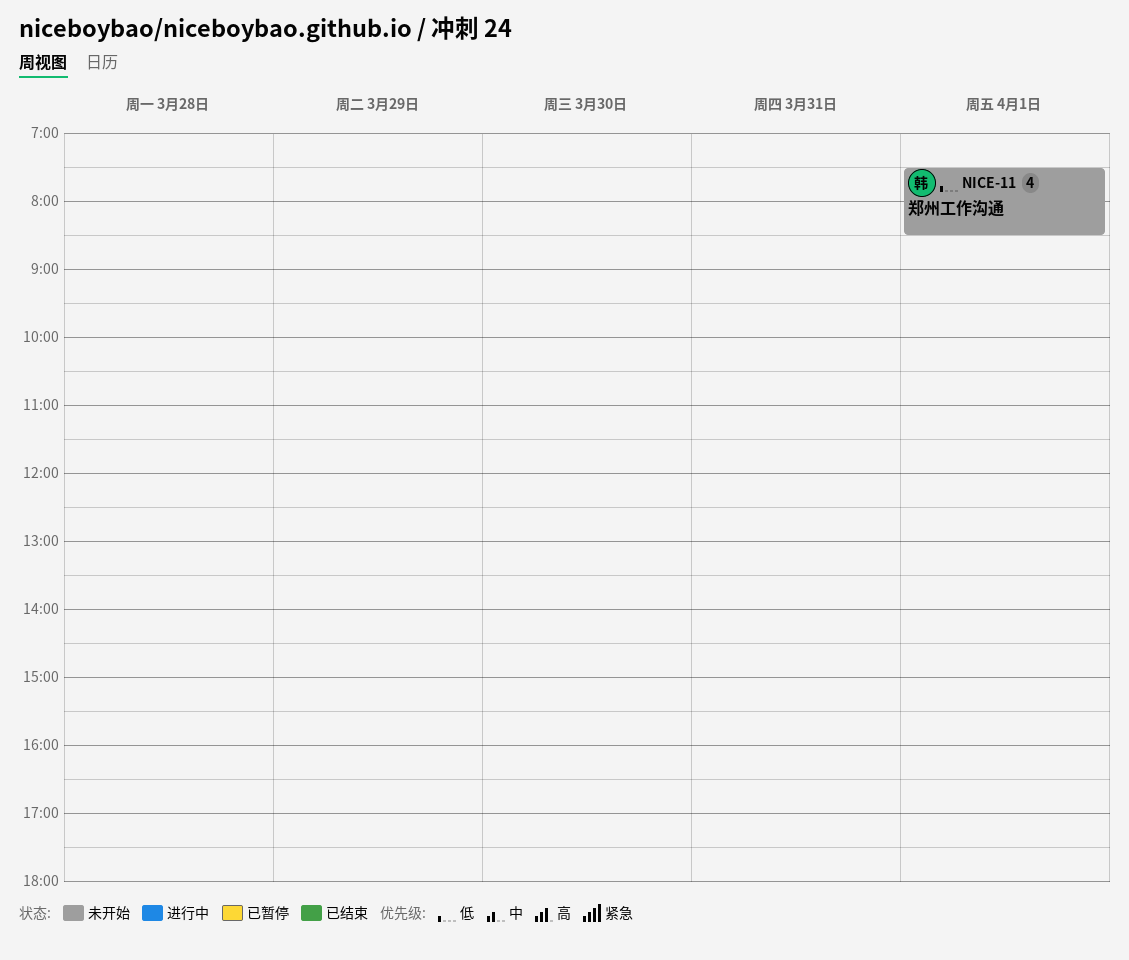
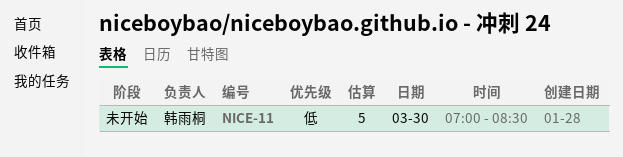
NICE-11, estimate: 4 -> 5
NICE-11, day: Apr 1 -> Mar 30
NICE-11, begins: 07:30 -> 07:00

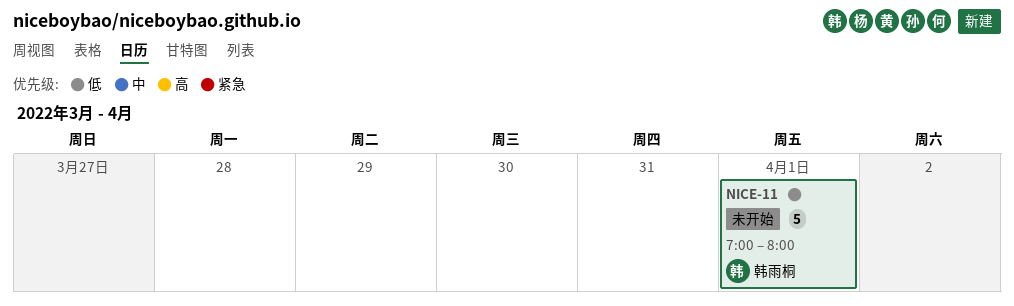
NICE-11, day: Mar 30 -> Apr 1
NICE-11, ends: 08:30 -> 08:00

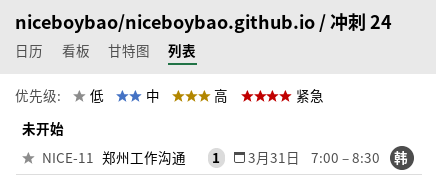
NICE-11, estimate: 5 -> 1
NICE-11, day: Apr 1 -> Mar 31
NICE-11, ends: 08:00 -> 08:30

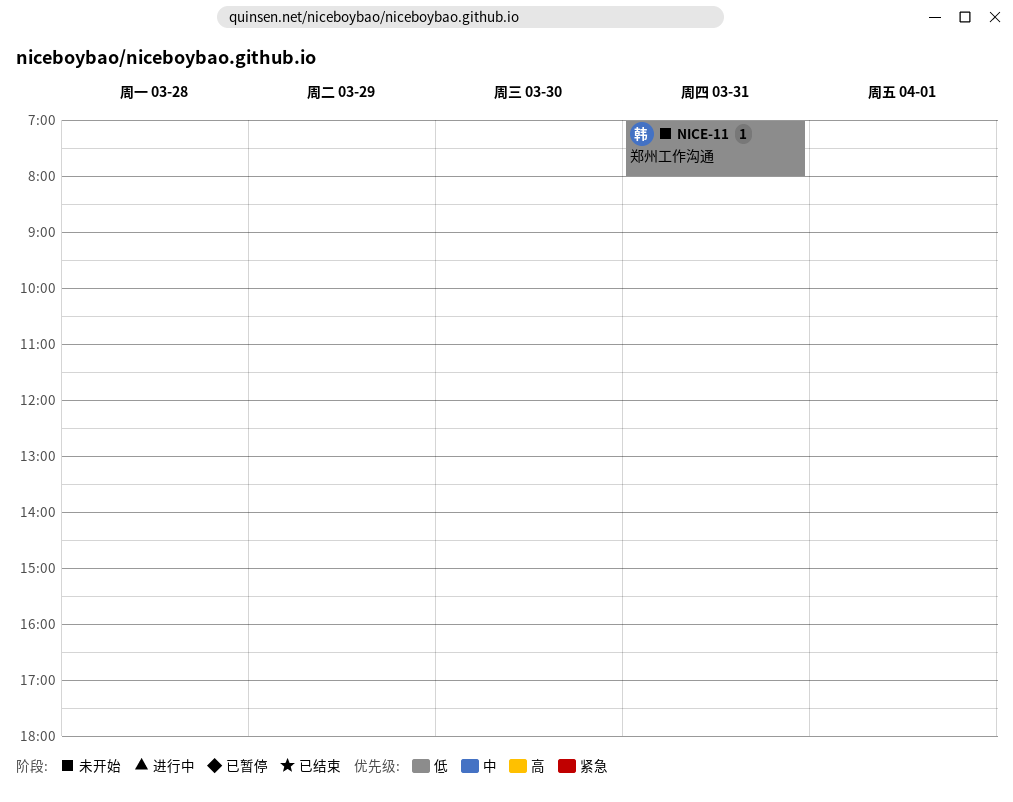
NICE-11, ends: 08:30 -> 08:00

